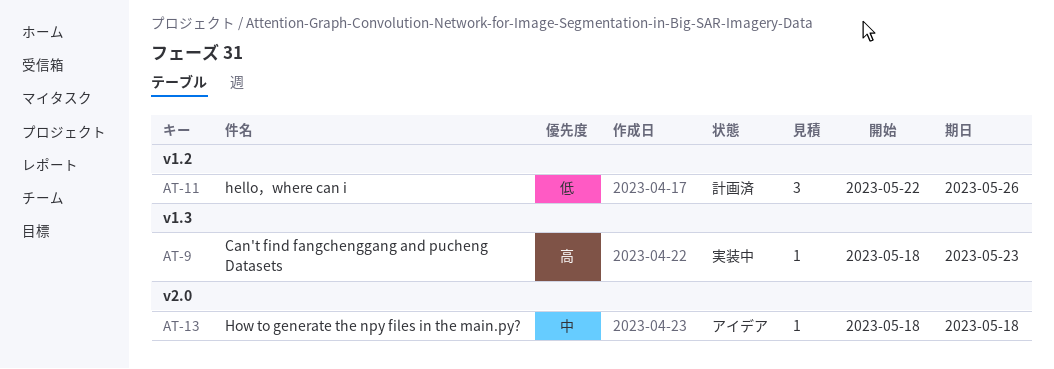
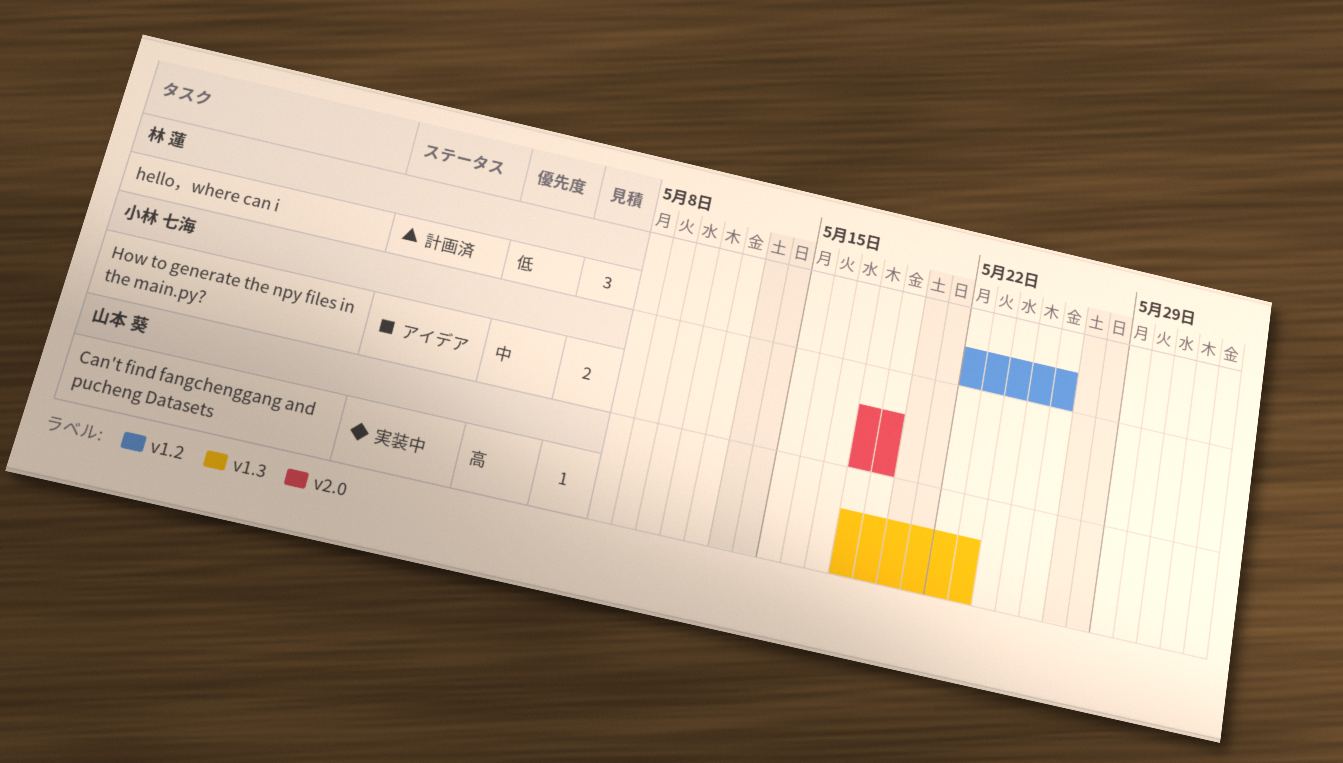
How to generate the npy files in the main.py?, estimate: 1 -> 2
How to generate the npy files in the main.py?, due: May 18 -> May 19

